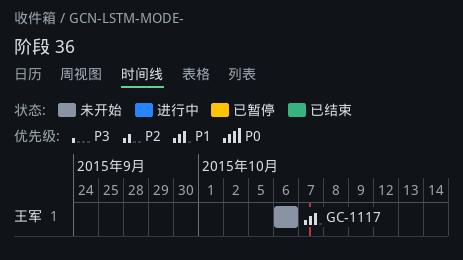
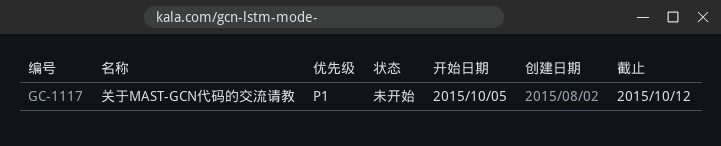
GC-1117, start: Oct 6 -> Oct 5
GC-1117, due: Oct 6 -> Oct 12

